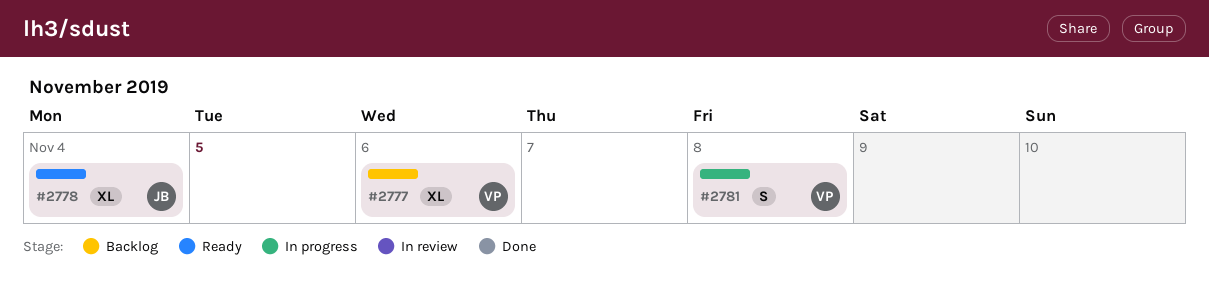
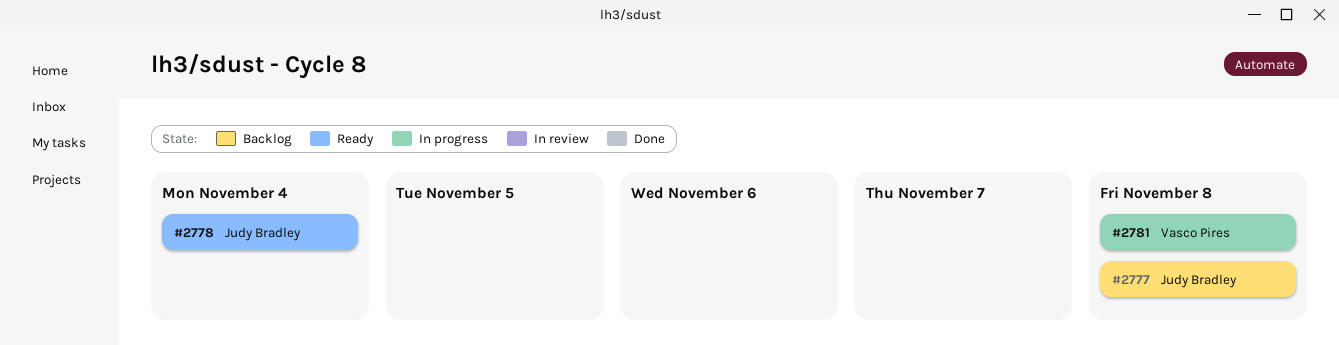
#2777, owner: Vasco Pires -> Judy Bradley
#2777, due: Nov 6 -> Nov 8

